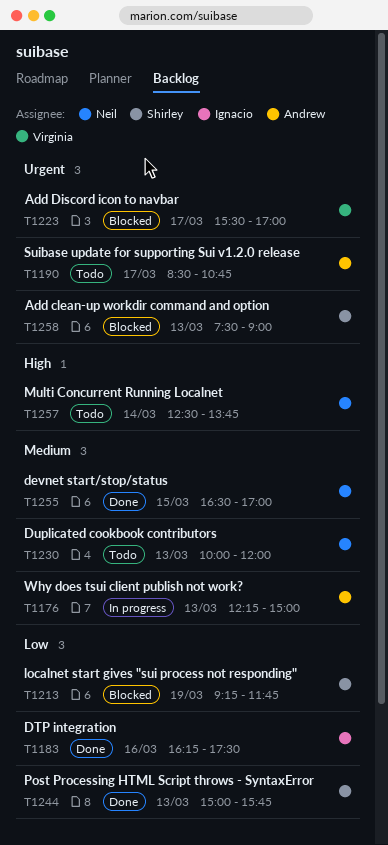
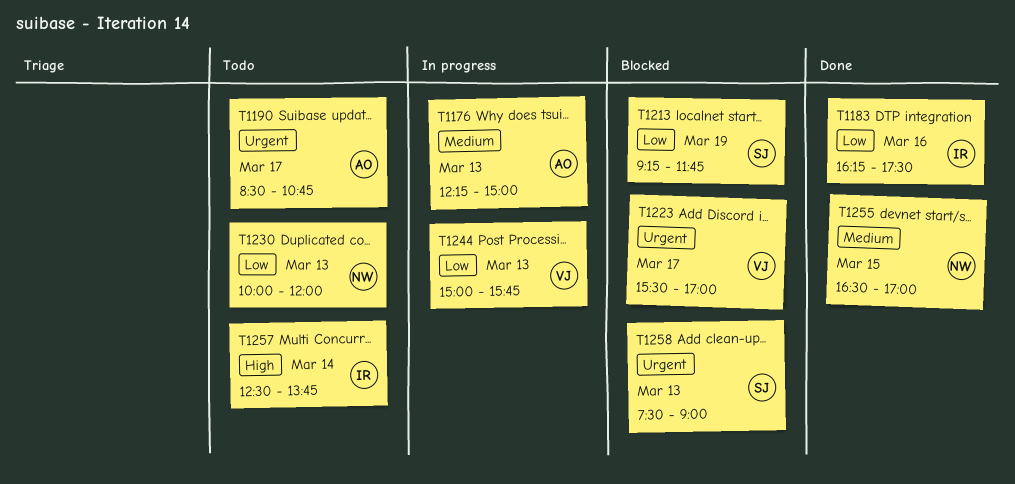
T1230, priority: Medium -> Low
T1244, status: Done -> In progress
T1244, owner: Shirley -> Virginia
T1257, owner: Neil -> Ignacio

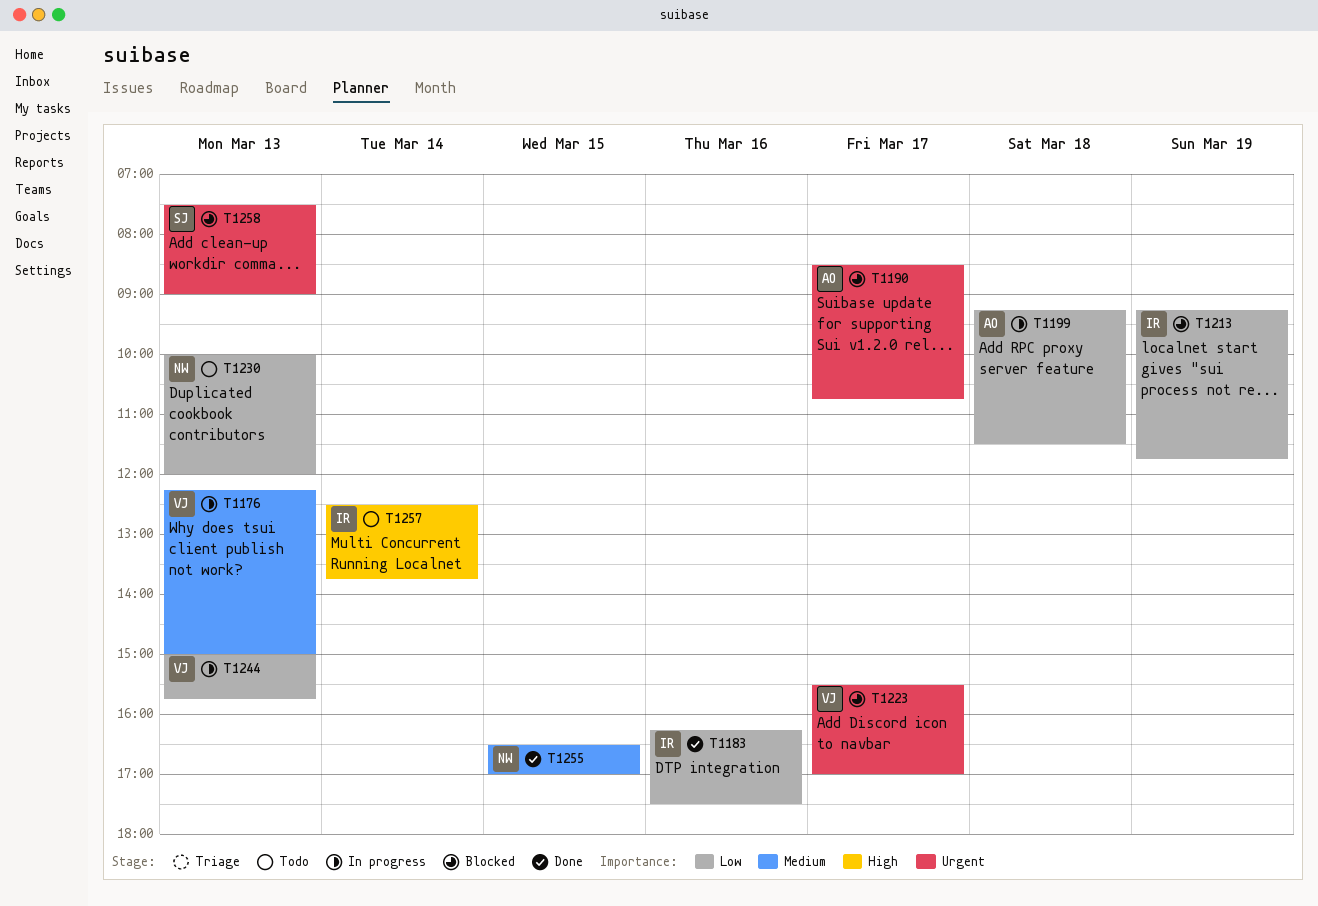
T1176, owner: AO -> VJ
T1190, status: Todo -> Blocked
T1199: none -> present
T1213, owner: SJ -> IR

